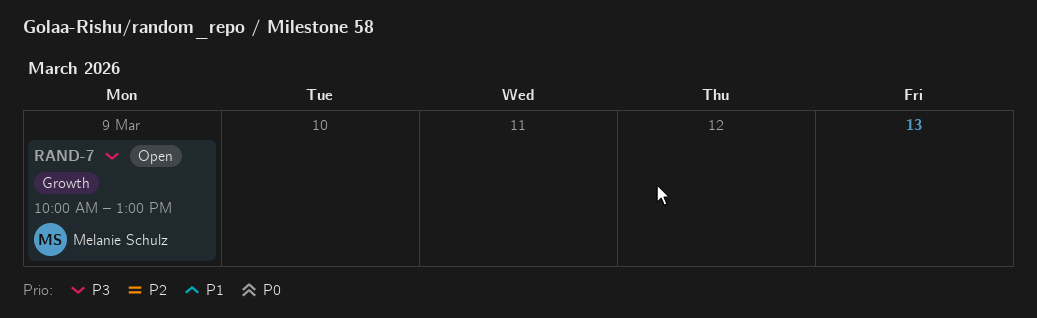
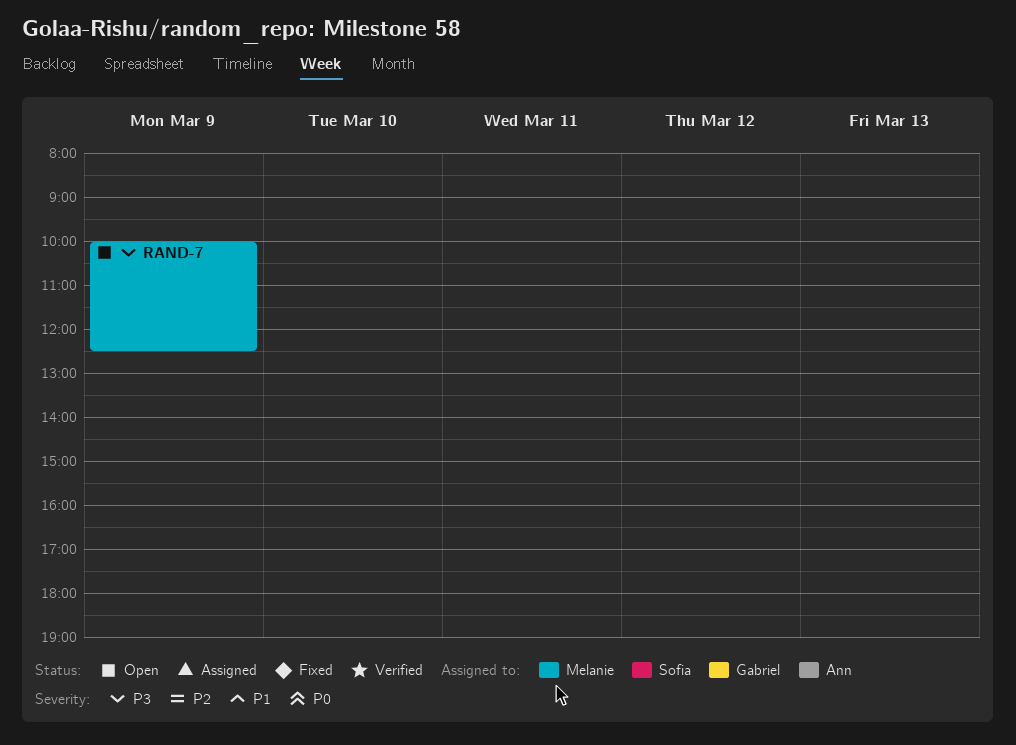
RAND-7, ends: 13:00 -> 12:30

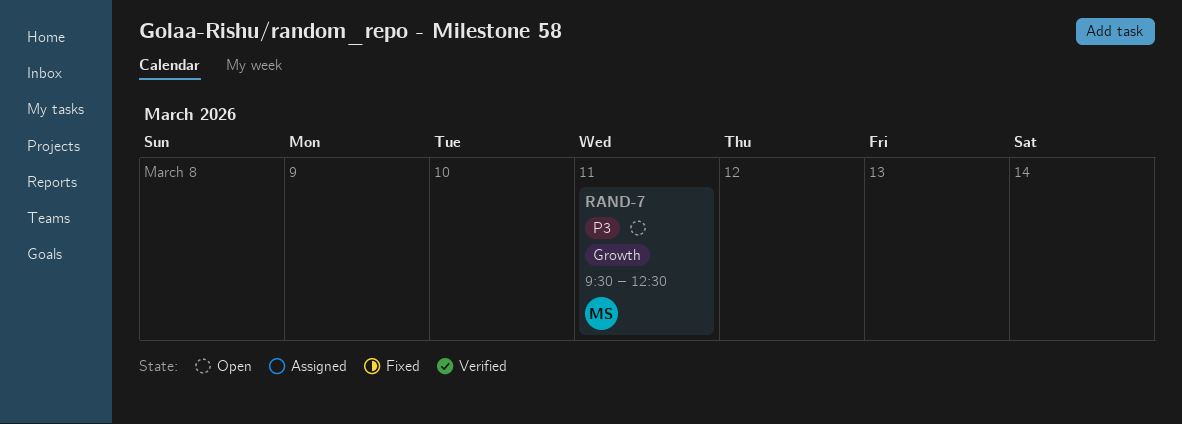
RAND-7, day: Mar 9 -> Mar 11
RAND-7, begins: 10:00 -> 09:30

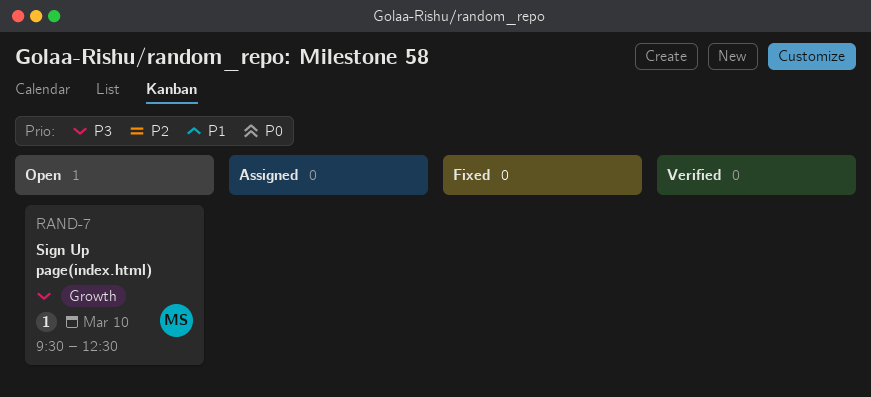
RAND-7, day: Mar 11 -> Mar 10

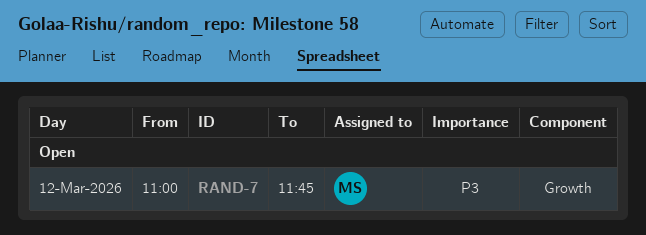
RAND-7, day: Mar 10 -> Mar 12
RAND-7, begins: 09:30 -> 11:00
RAND-7, ends: 12:30 -> 11:45

